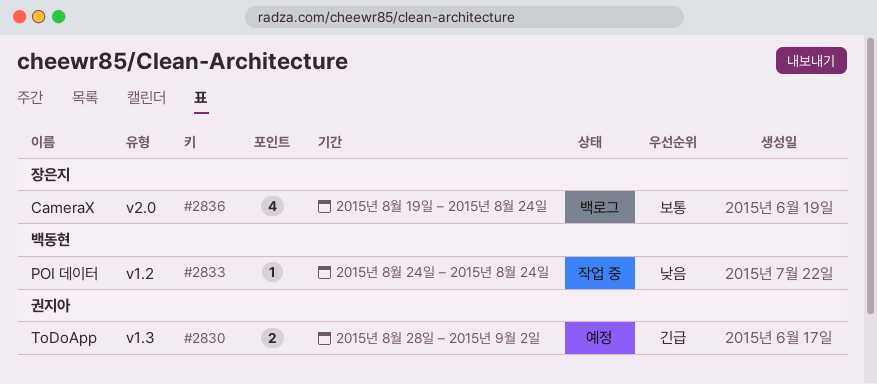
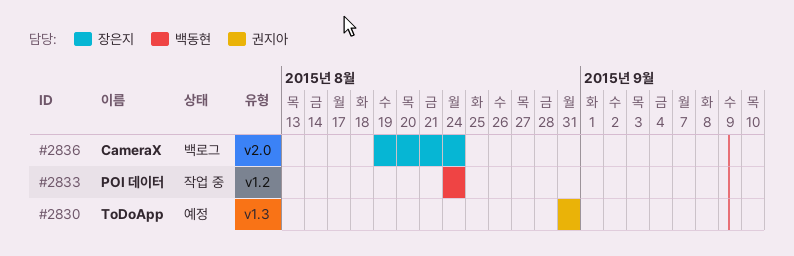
#2830, start: Aug 28 -> Aug 31
#2830, due: Sep 2 -> Aug 31

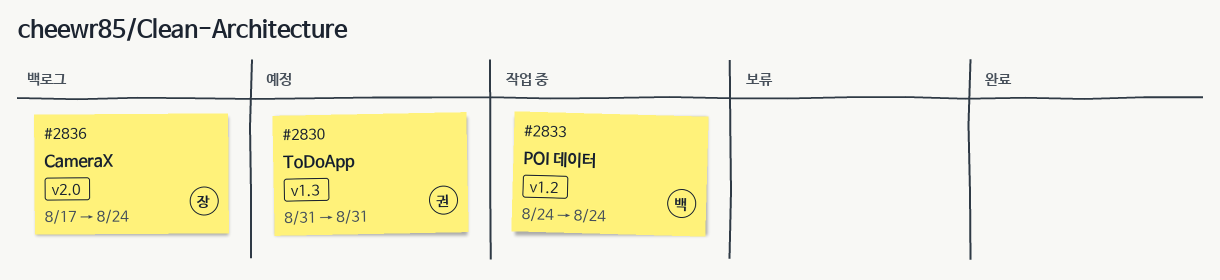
#2836, start: Aug 19 -> Aug 17

